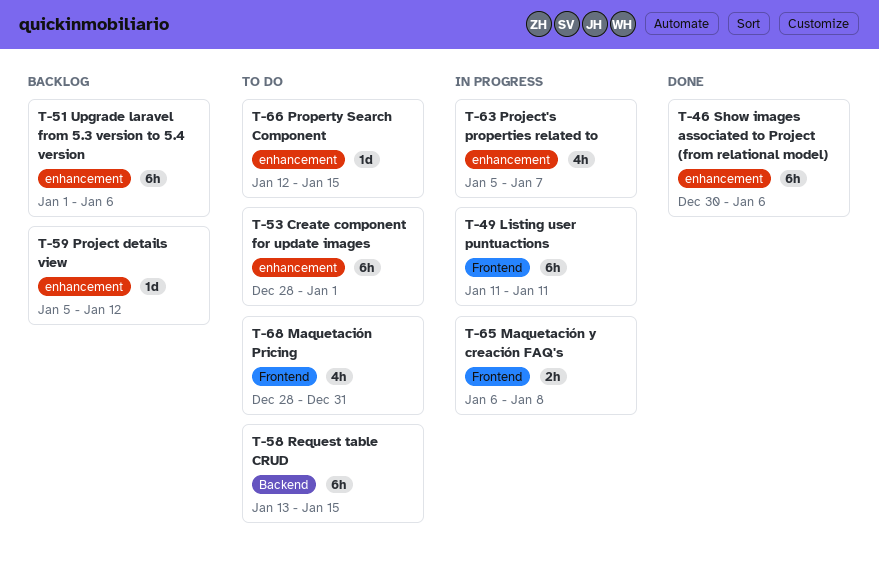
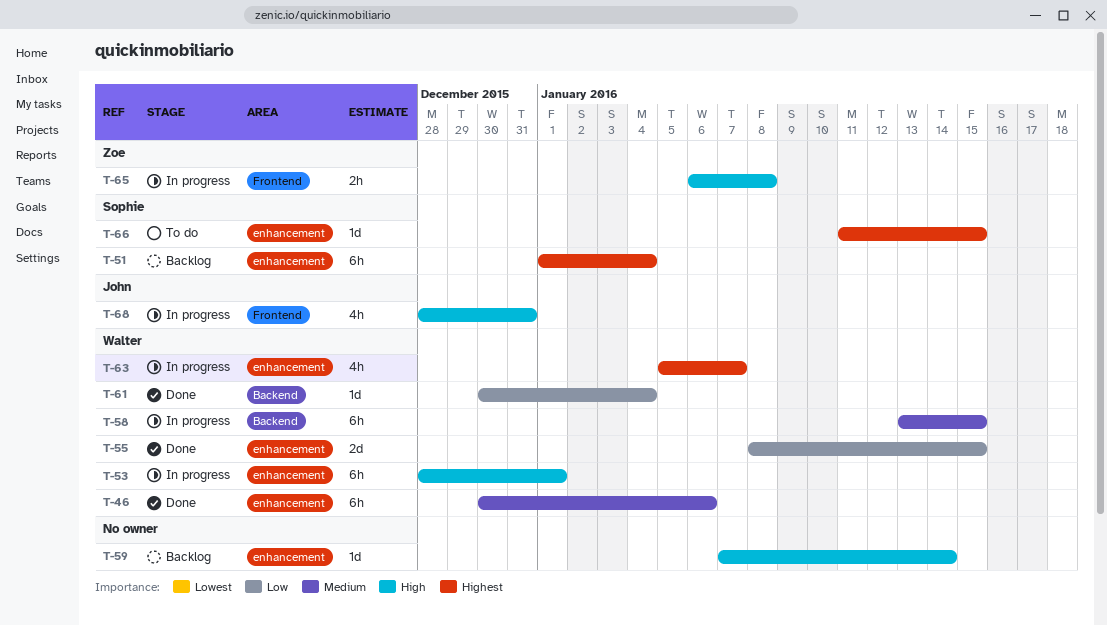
T-49: present -> none
T-51, due: Jan 6 -> Jan 4
T-53, status: To do -> In progress
T-55: none -> present
T-58, status: To do -> In progress
T-59, start: Jan 5 -> Jan 7
T-59, due: Jan 12 -> Jan 14
T-61: none -> present
T-66, start: Jan 12 -> Jan 11
T-68, status: To do -> In progress

